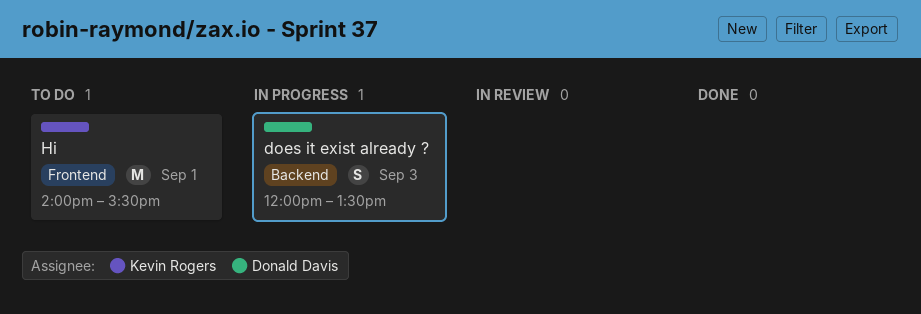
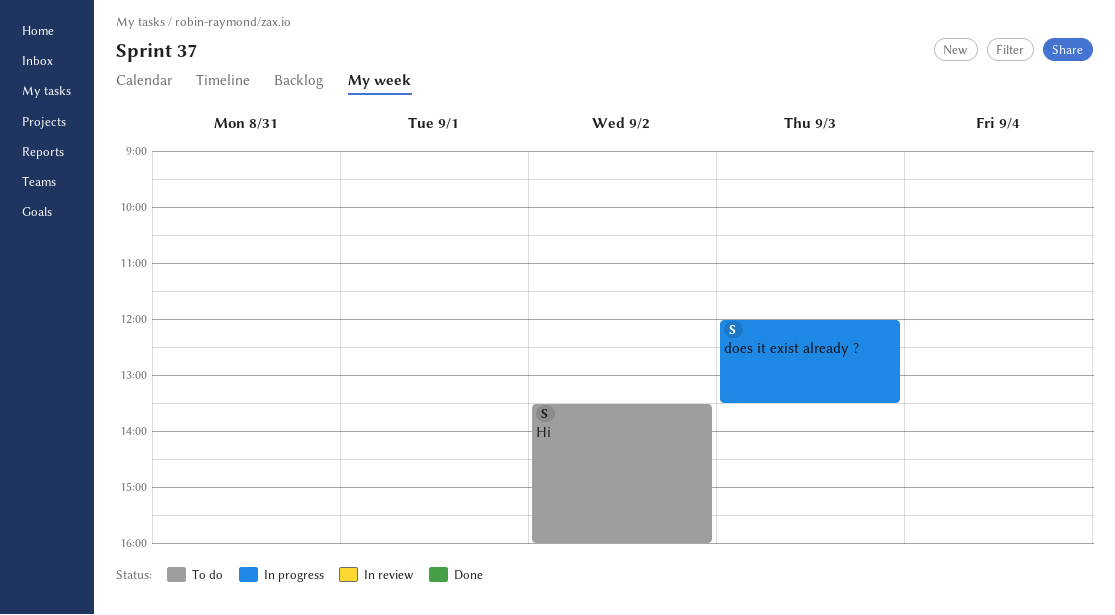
Hi, estimate: M -> S
Hi, day: Sep 1 -> Sep 2
Hi, begins: 14:00 -> 13:30
Hi, ends: 15:30 -> 16:00

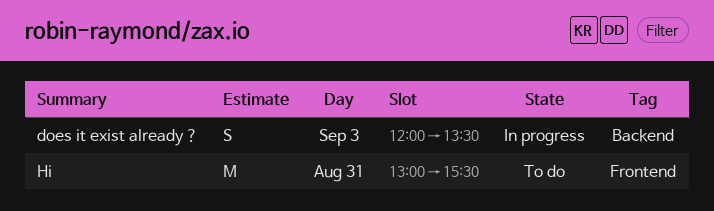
Hi, estimate: S -> M
Hi, day: Sep 2 -> Aug 31
Hi, begins: 13:30 -> 13:00
Hi, ends: 16:00 -> 15:30

